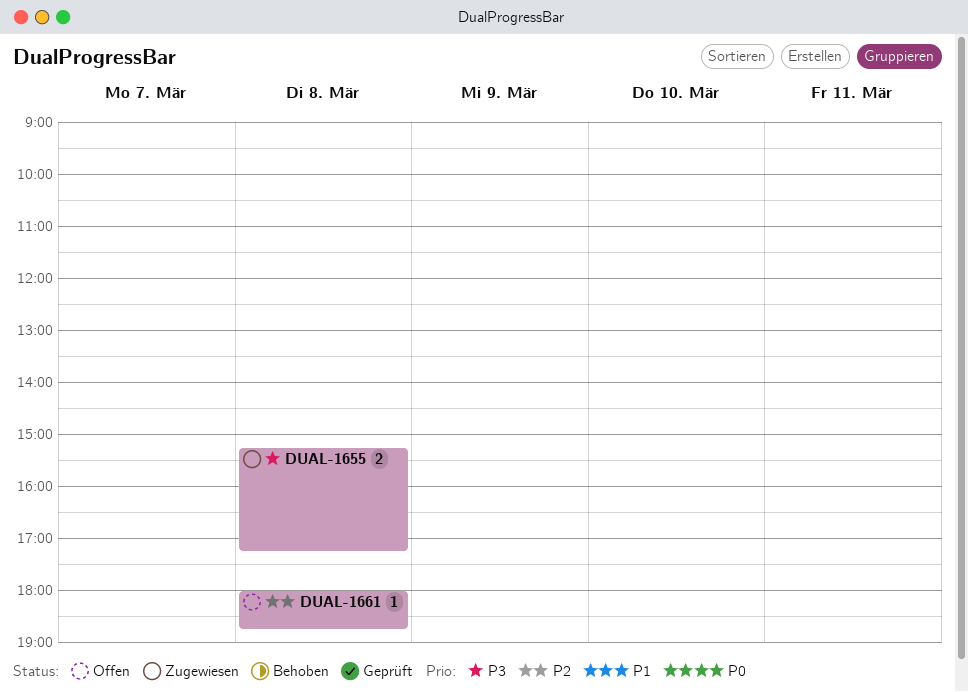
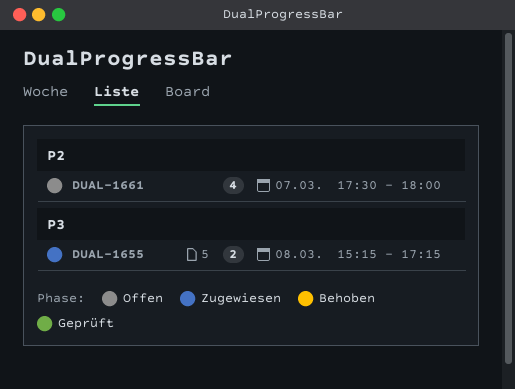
DUAL-1661, estimate: 1 -> 4
DUAL-1661, day: Mar 8 -> Mar 7
DUAL-1661, begins: 18:00 -> 17:30
DUAL-1661, ends: 18:45 -> 18:00

